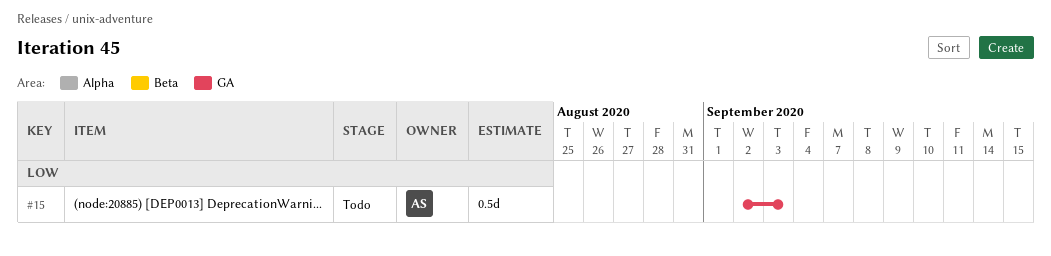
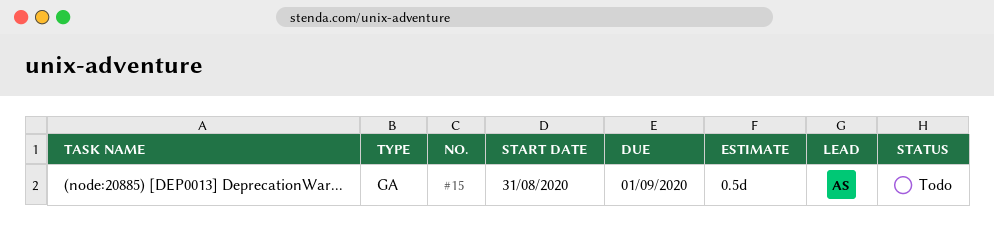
#15, start: Sep 2 -> Aug 31
#15, due: Sep 3 -> Sep 1

